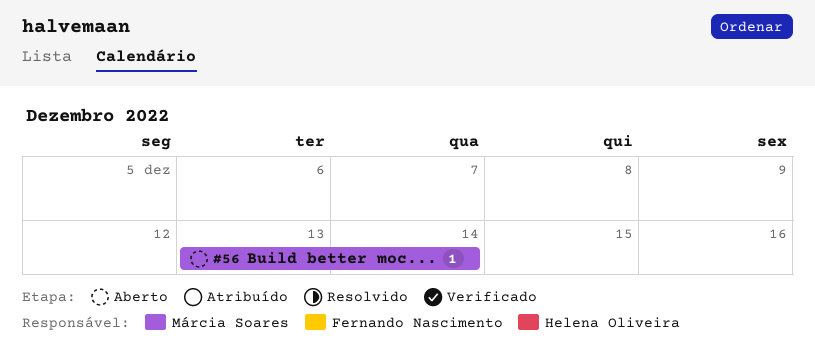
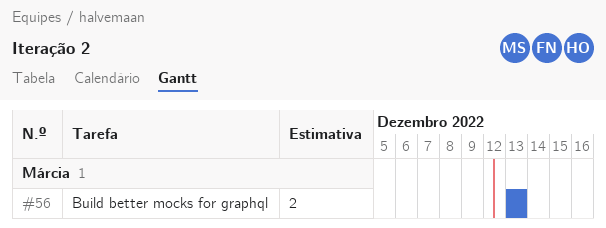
#56, estimate: 1 -> 2
#56, due: Dec 14 -> Dec 13

